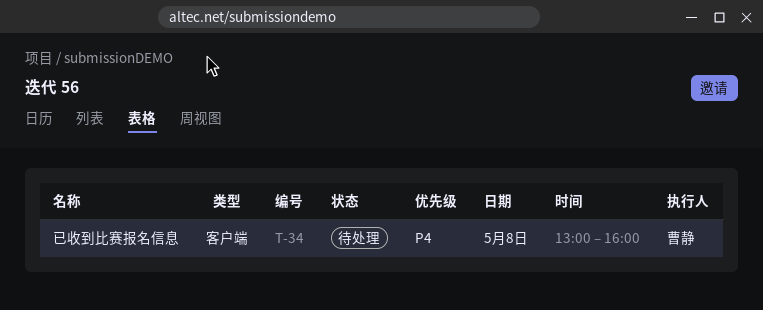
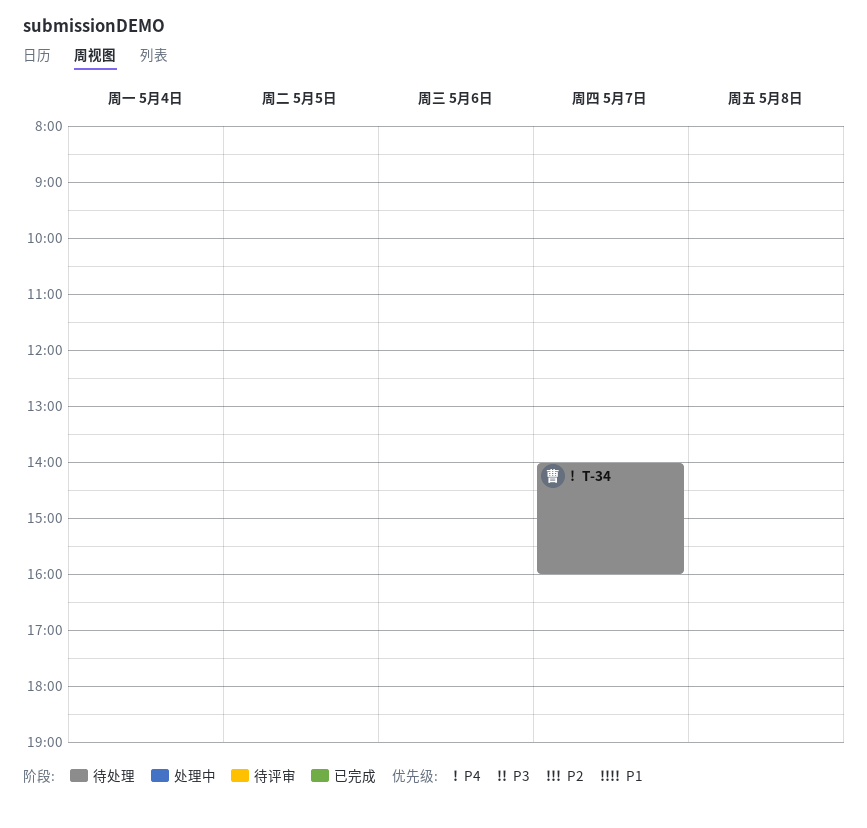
T-34, day: May 8 -> May 7
T-34, begins: 13:00 -> 14:00

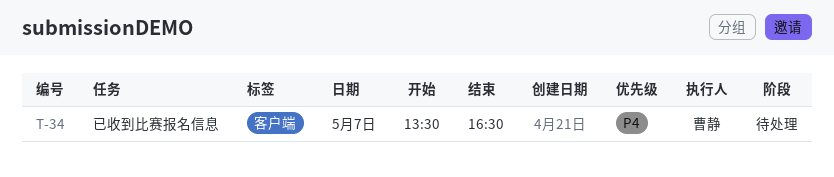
T-34, begins: 14:00 -> 13:30
T-34, ends: 16:00 -> 16:30

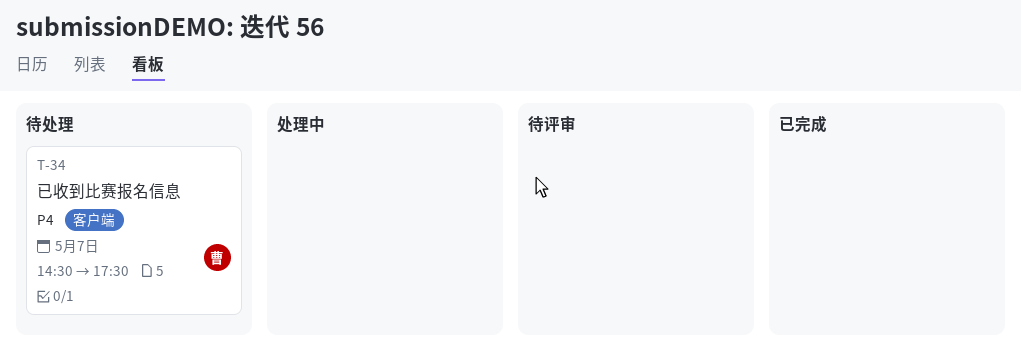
T-34, begins: 13:30 -> 14:30
T-34, ends: 16:30 -> 17:30

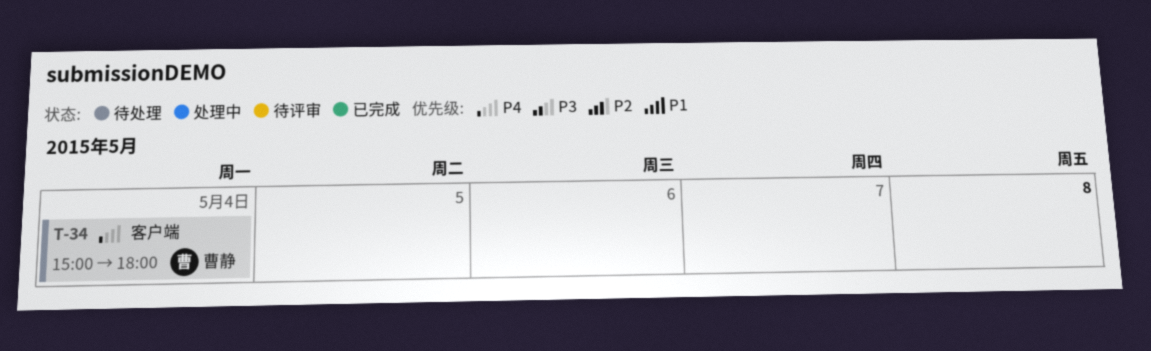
T-34, day: May 7 -> May 4
T-34, begins: 14:30 -> 15:00
T-34, ends: 17:30 -> 18:00

